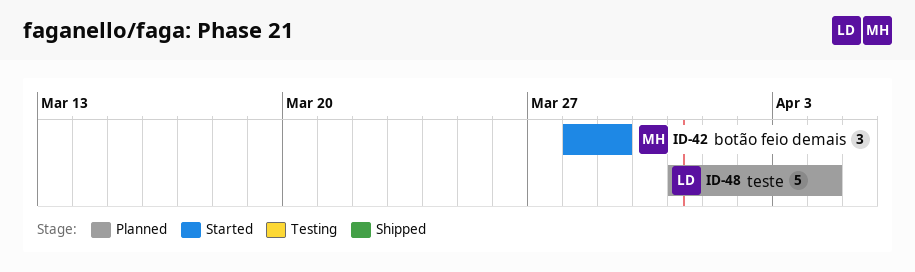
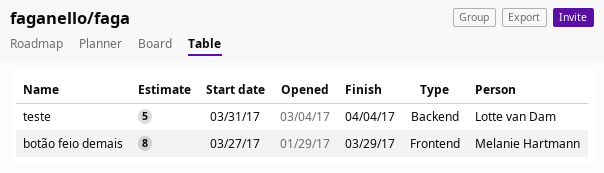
botão feio demais, estimate: 3 -> 8
botão feio demais, start: Mar 28 -> Mar 27

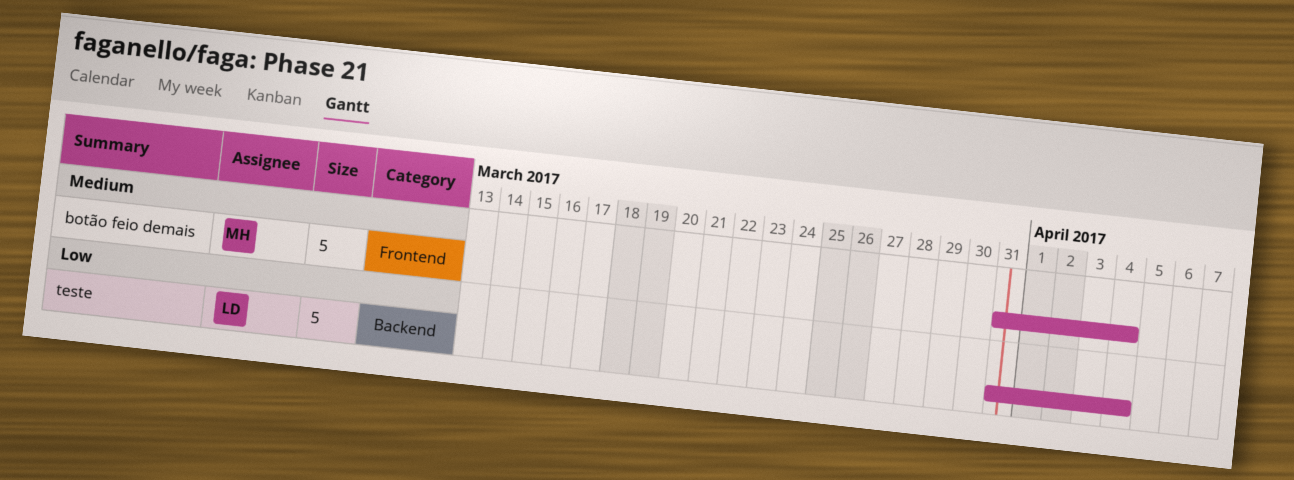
botão feio demais, estimate: 8 -> 5
botão feio demais, start: Mar 27 -> Mar 31
botão feio demais, due: Mar 29 -> Apr 4

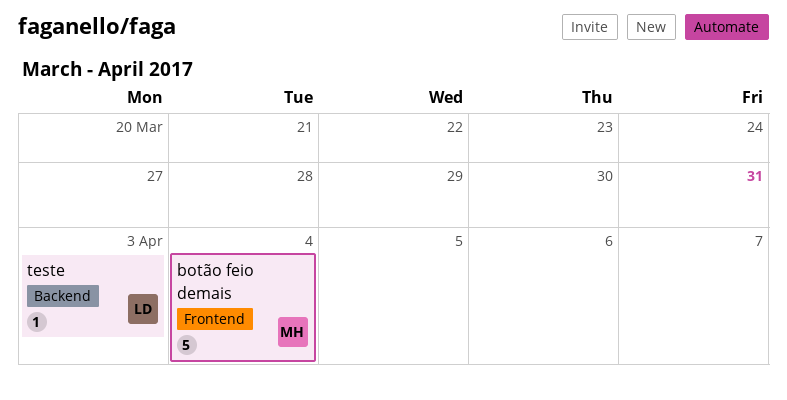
teste, estimate: 5 -> 1
teste, due: Apr 4 -> Apr 3

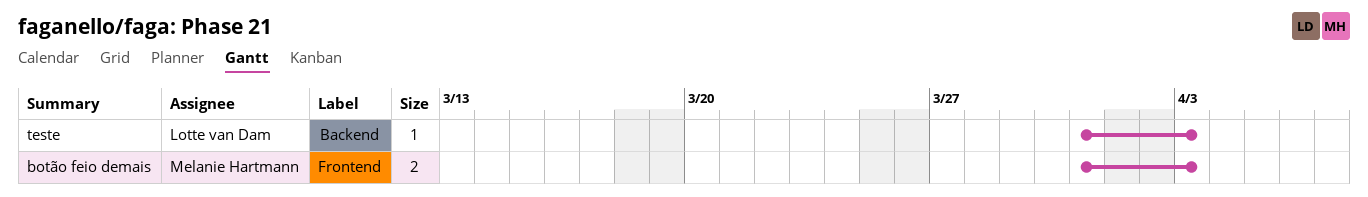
botão feio demais, estimate: 5 -> 2
botão feio demais, due: Apr 4 -> Apr 3

